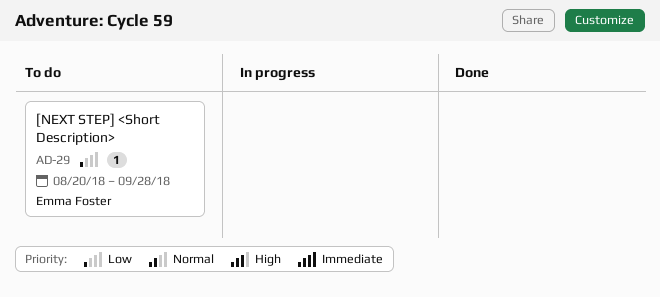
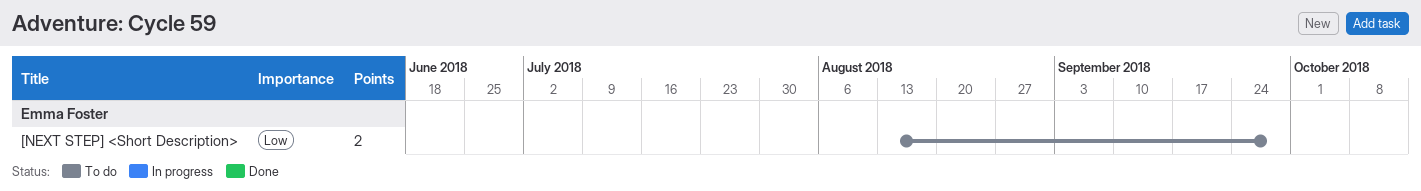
[NEXT STEP] <Short Description>, estimate: 1 -> 2
[NEXT STEP] <Short Description>, start: Aug 20 -> Aug 13

